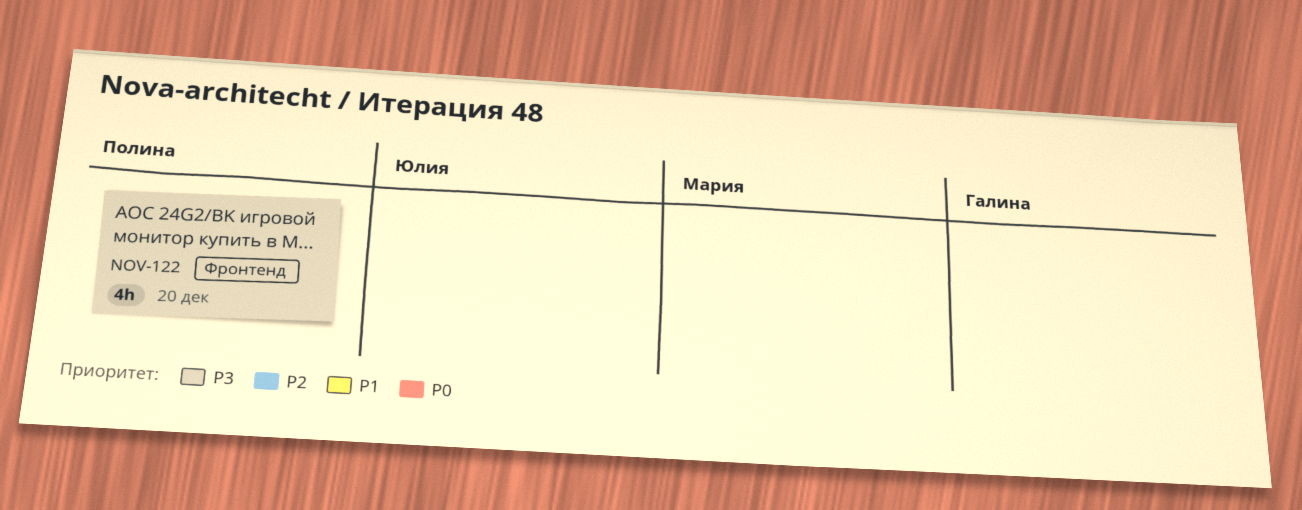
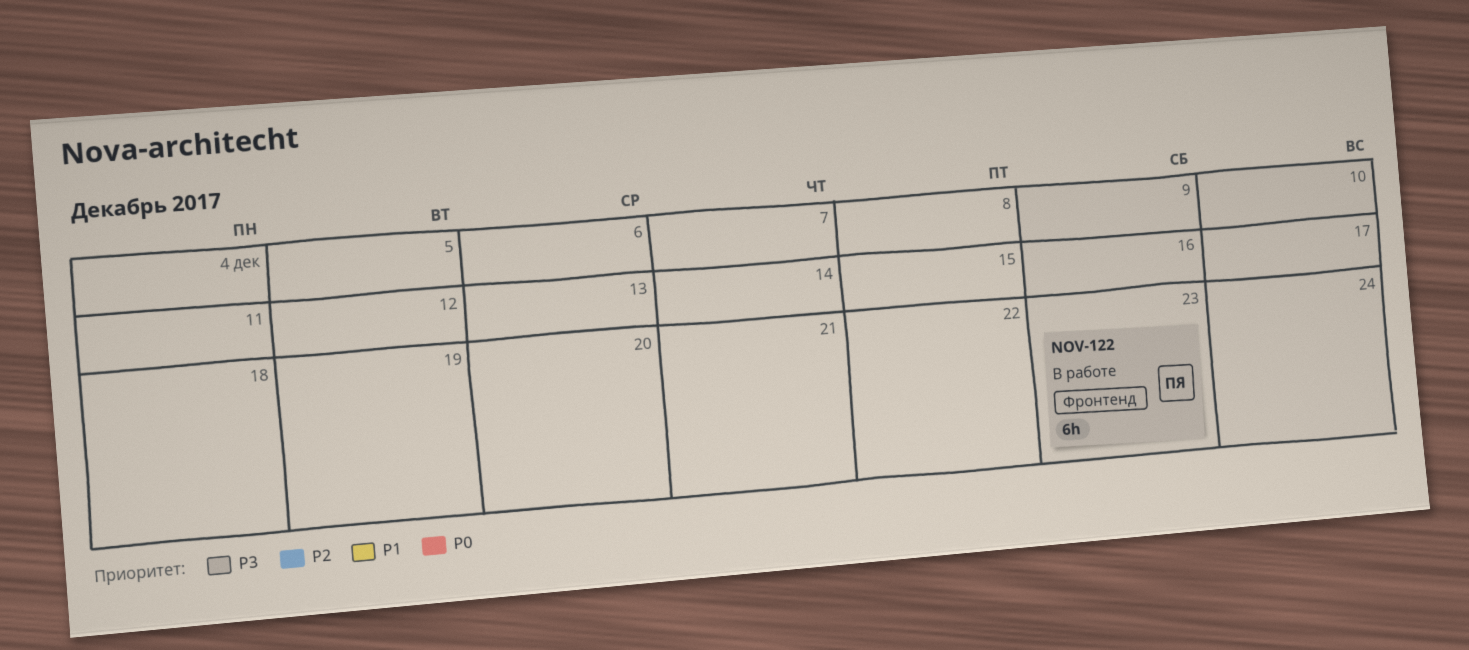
NOV-122, estimate: 4h -> 6h
NOV-122, due: Dec 20 -> Dec 23

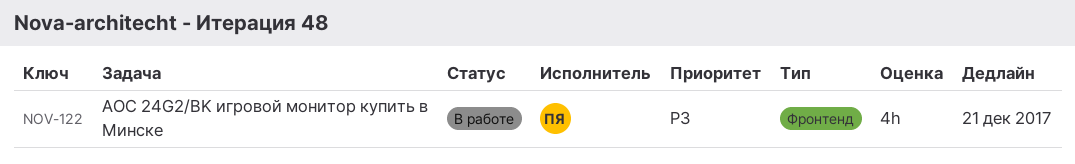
NOV-122, estimate: 6h -> 4h
NOV-122, due: Dec 23 -> Dec 21

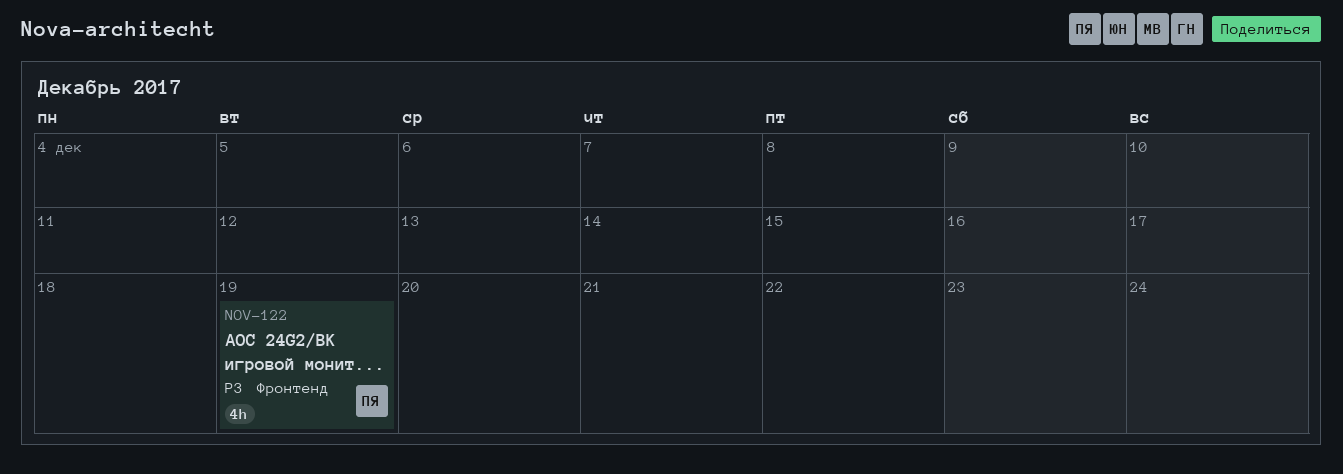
NOV-122, due: Dec 21 -> Dec 19

